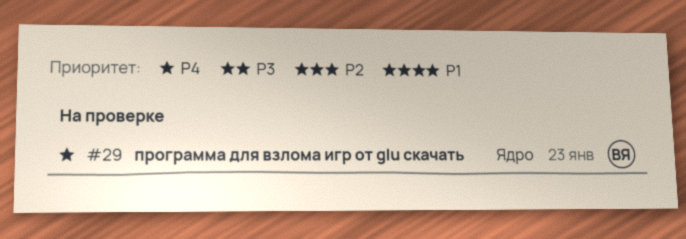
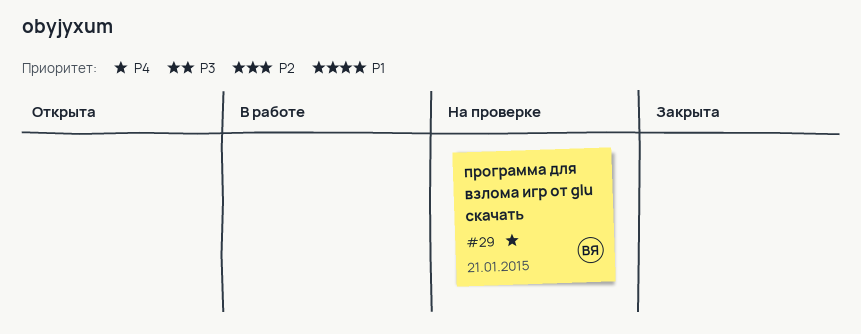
#29, due: Jan 23 -> Jan 21

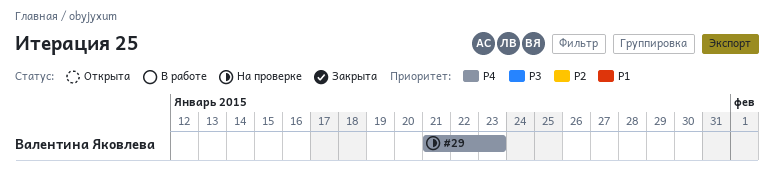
#29, due: Jan 21 -> Jan 23

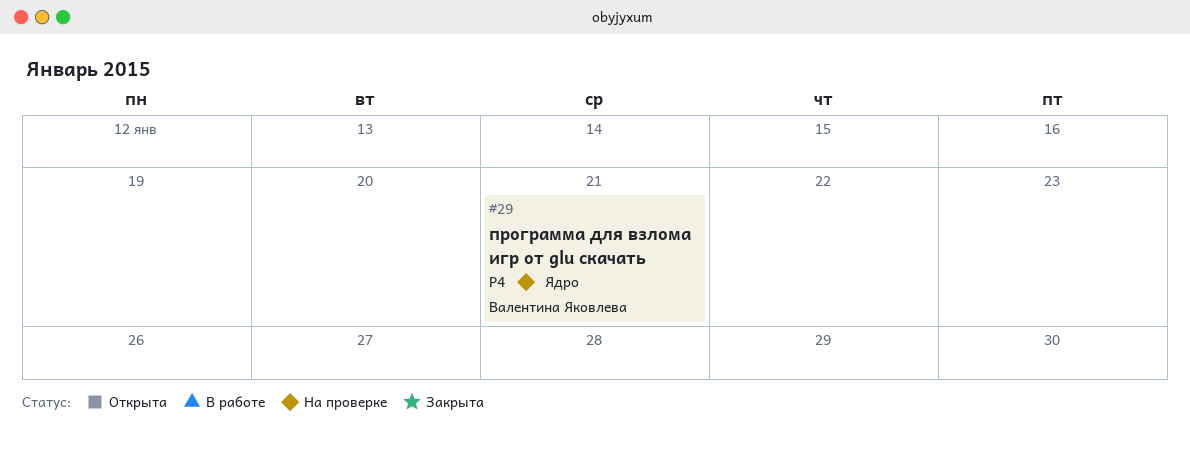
#29, due: Jan 23 -> Jan 21

